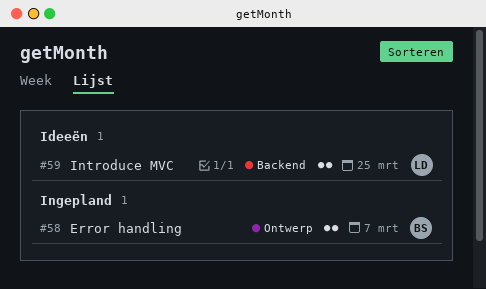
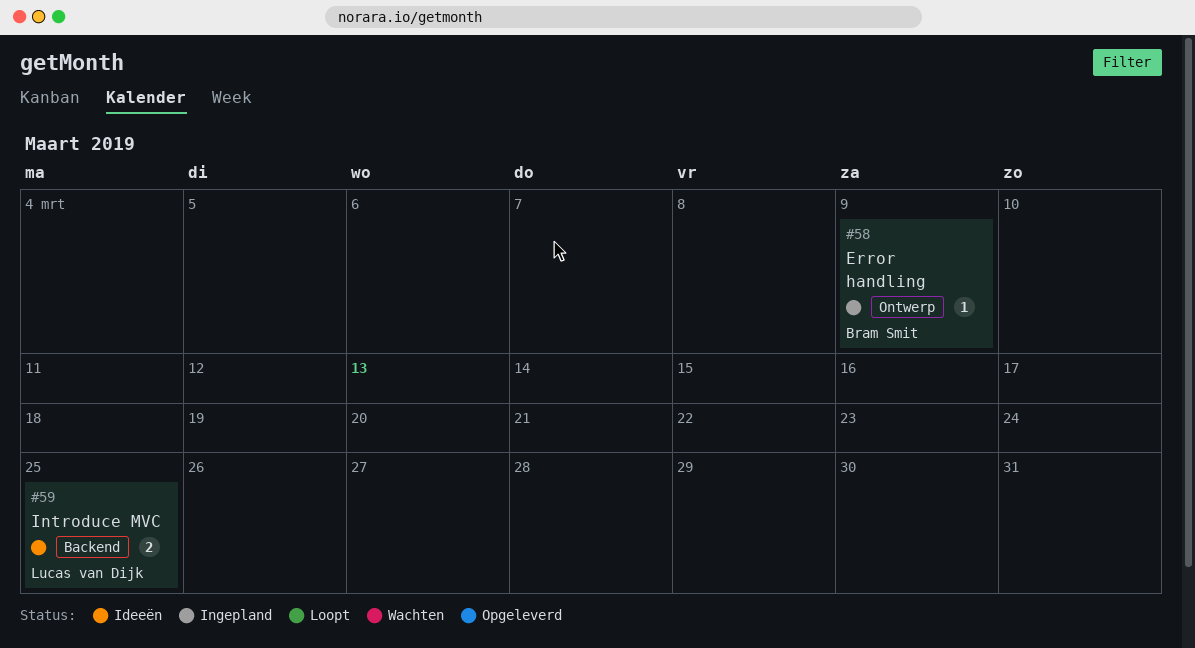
#58, estimate: 2 -> 1
#58, due: Mar 7 -> Mar 9

